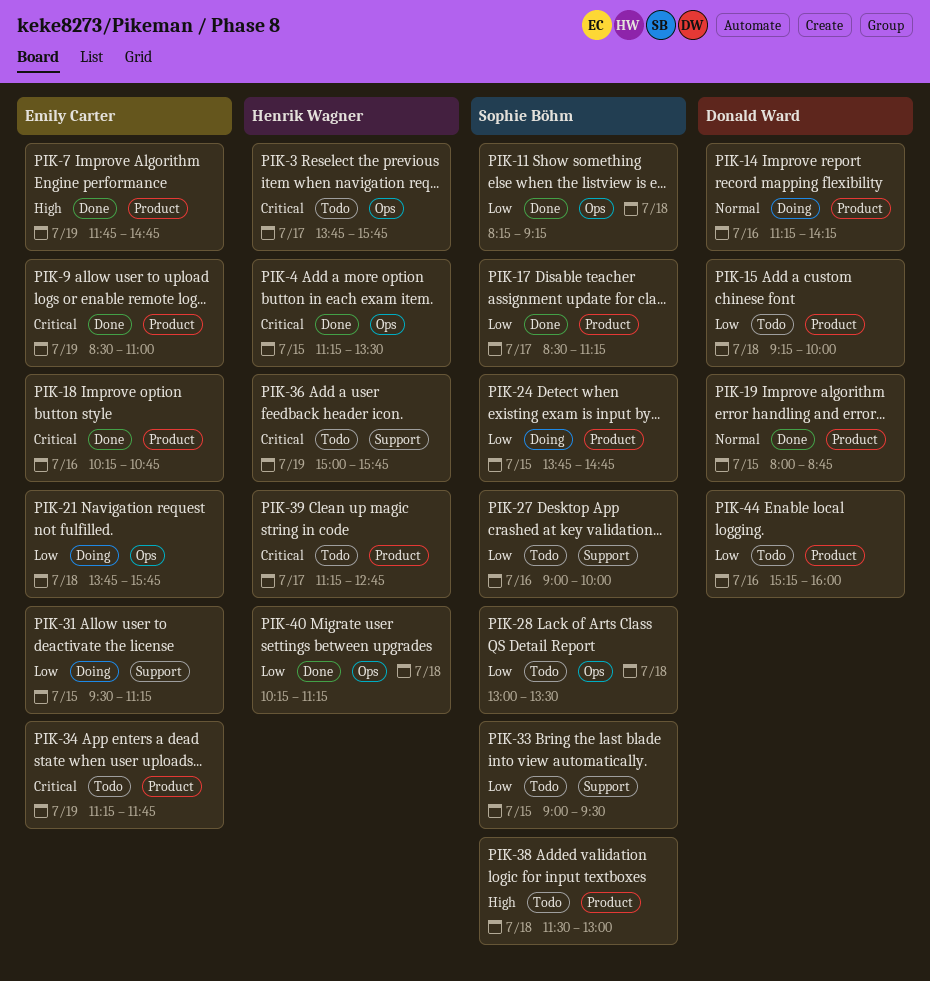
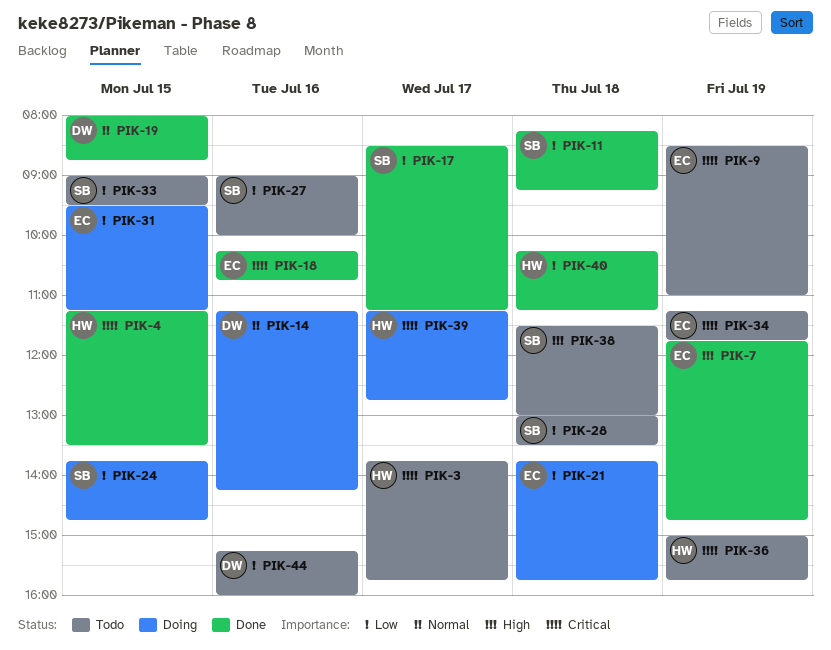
PIK-9, status: Done -> Todo
PIK-15: present -> none
PIK-39, status: Todo -> Doing

